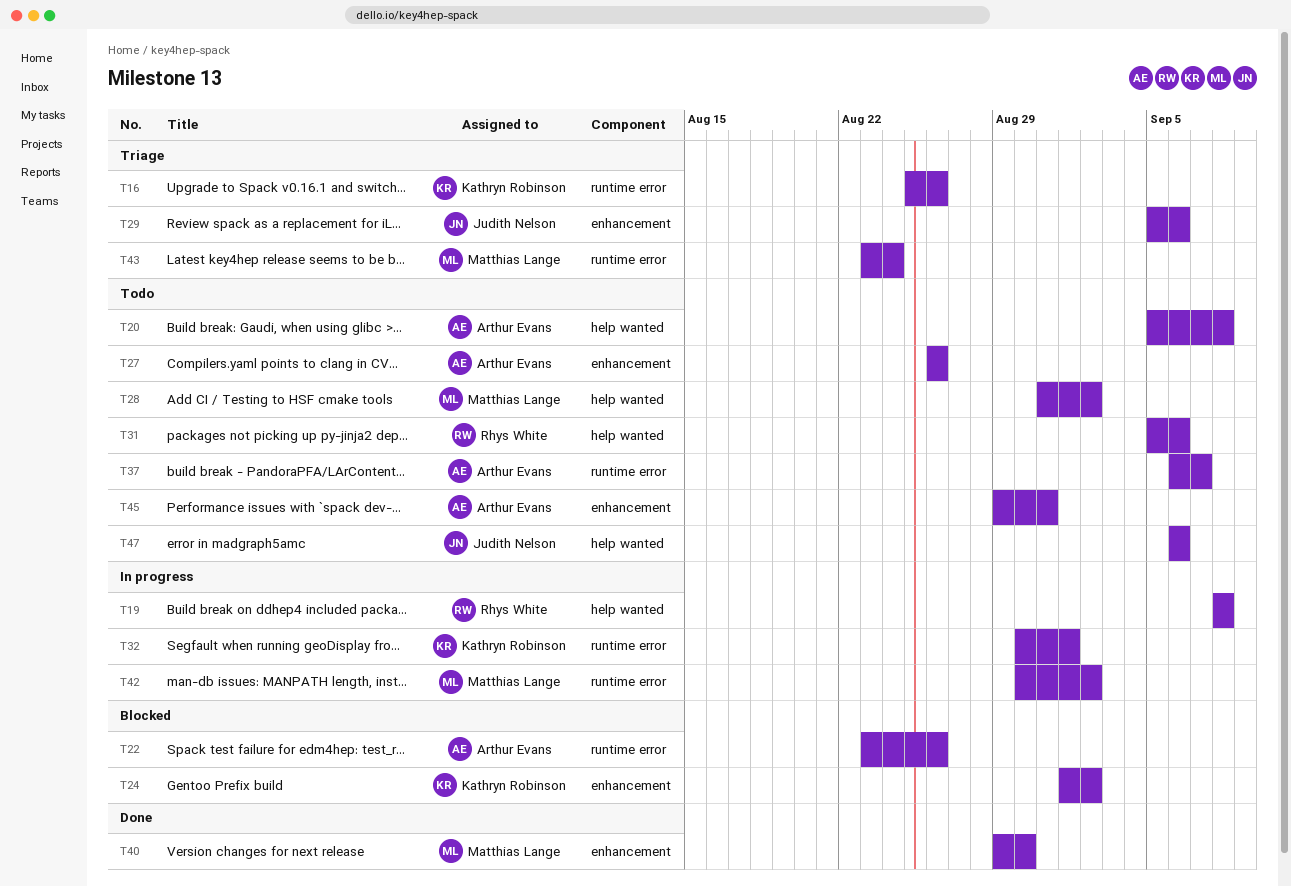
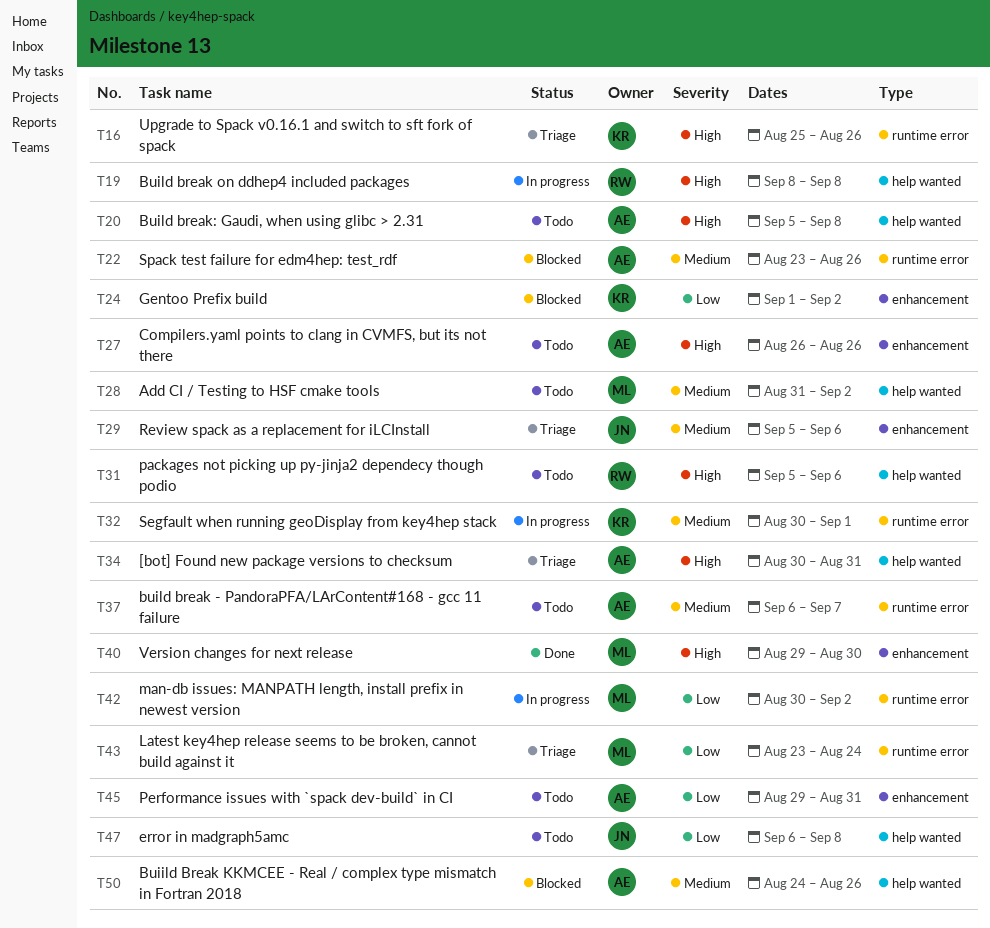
T34: none -> present
T47, due: Sep 6 -> Sep 8
T50: none -> present

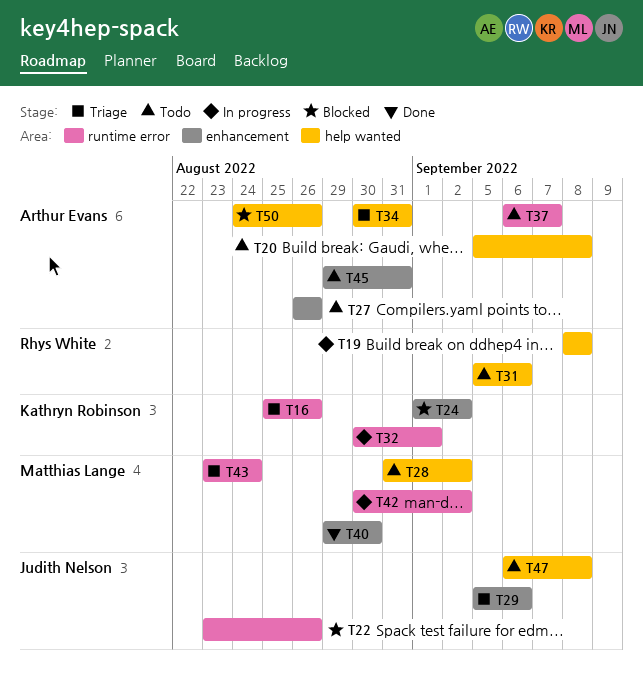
T22, owner: Arthur Evans -> Judith Nelson

